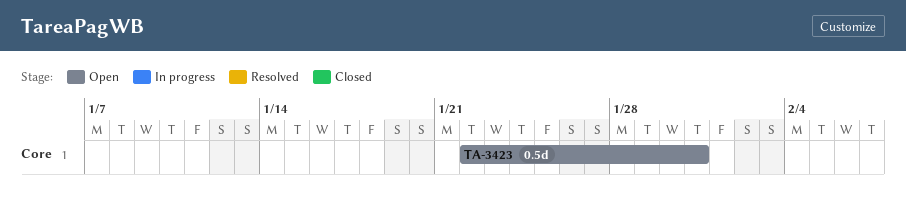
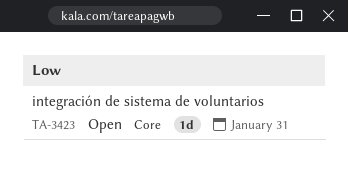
TA-3423, estimate: 0.5d -> 1d

